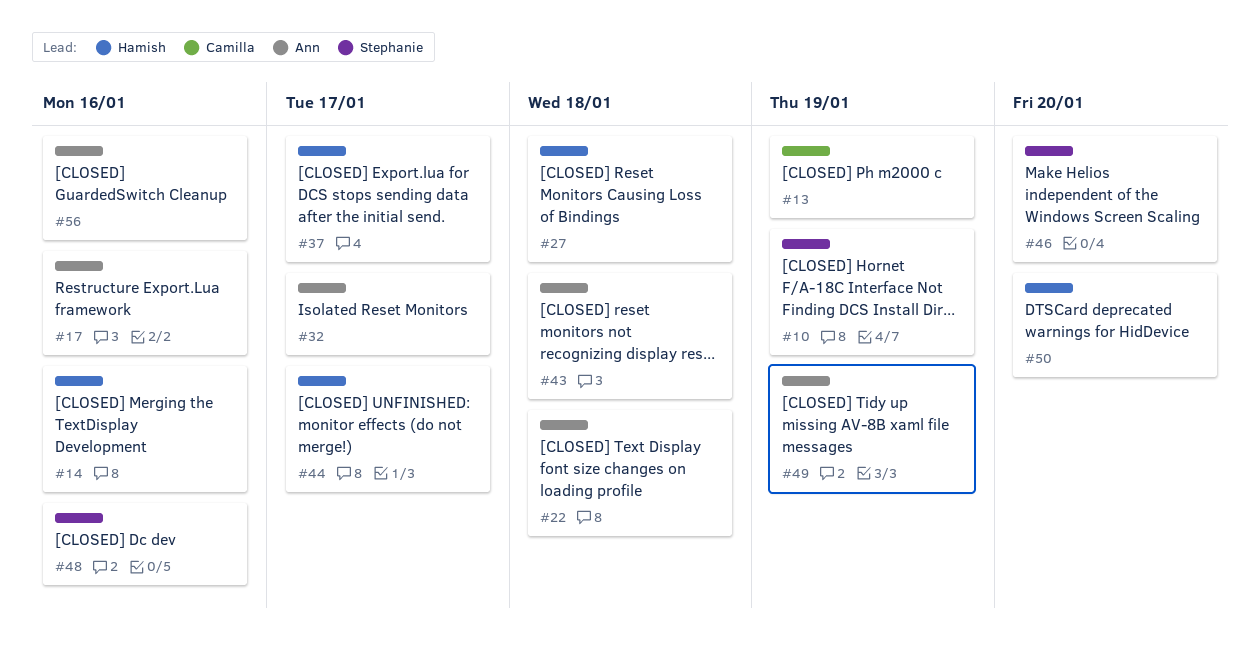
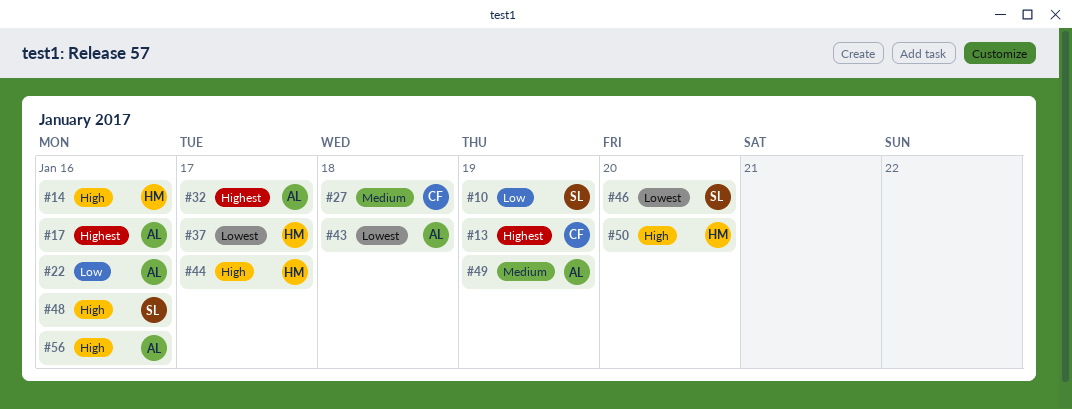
#22, due: Jan 18 -> Jan 16
#27, owner: Hamish -> Camilla

